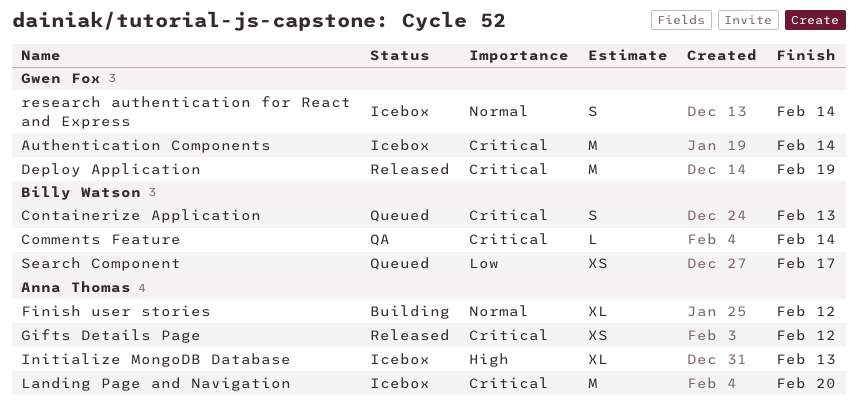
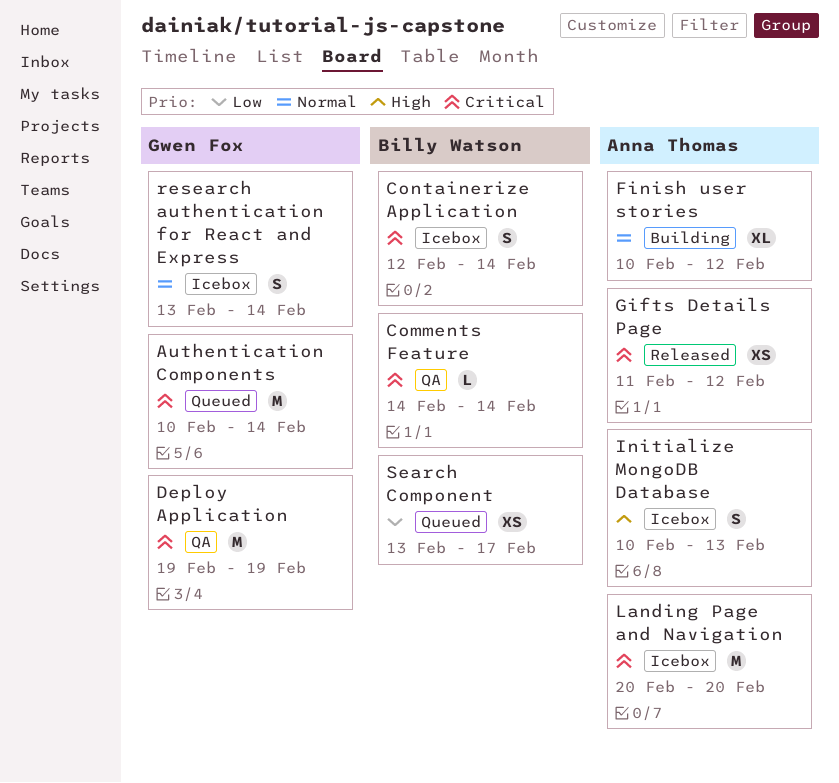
Authentication Components, status: Icebox -> Queued
Containerize Application, status: Queued -> Icebox
Containerize Application, due: Feb 13 -> Feb 14
Deploy Application, status: Released -> QA
Initialize MongoDB Database, estimate: XL -> S

